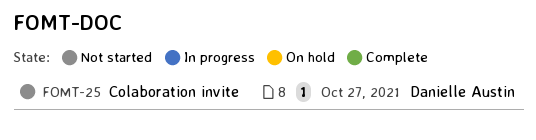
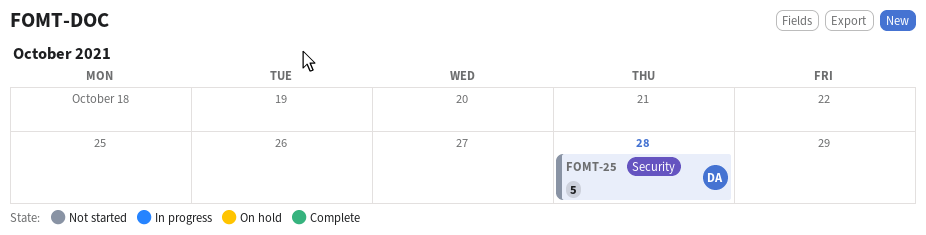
FOMT-25, estimate: 1 -> 5
FOMT-25, due: Oct 27 -> Oct 28

